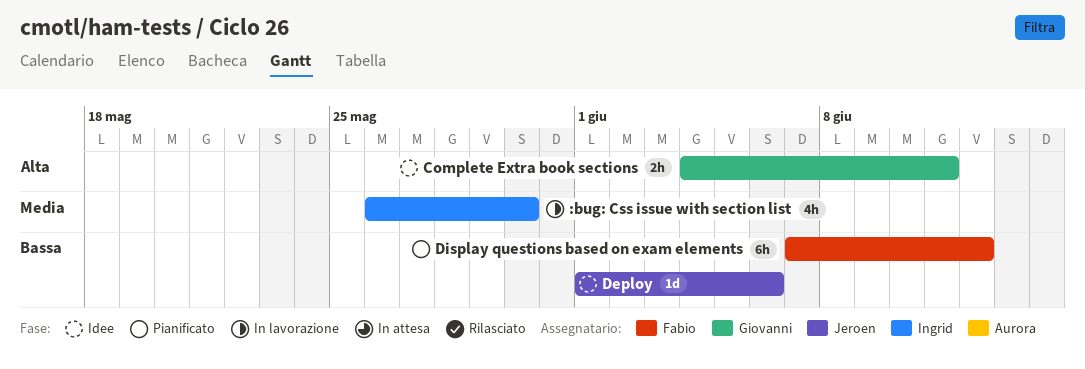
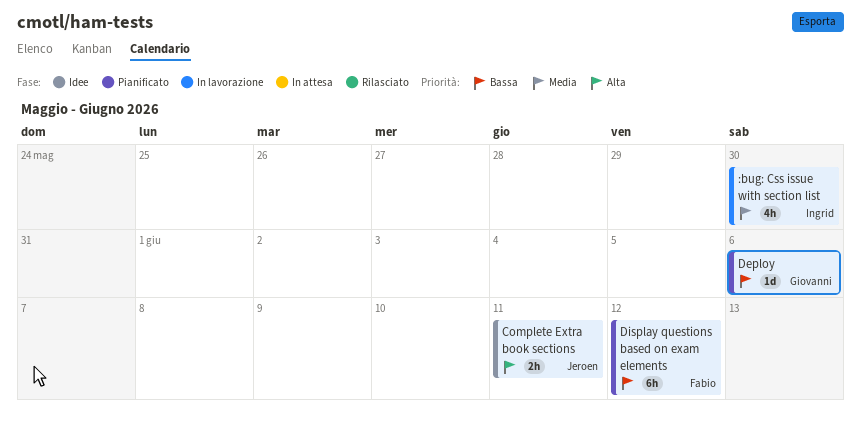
Complete Extra book sections, owner: Giovanni -> Jeroen
Deploy, status: Idee -> Pianificato
Deploy, owner: Jeroen -> Giovanni

